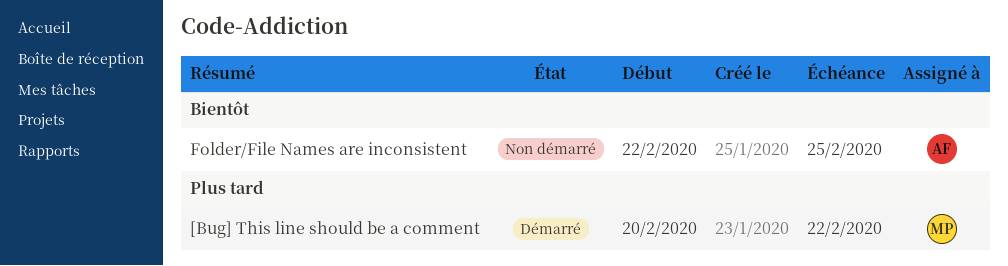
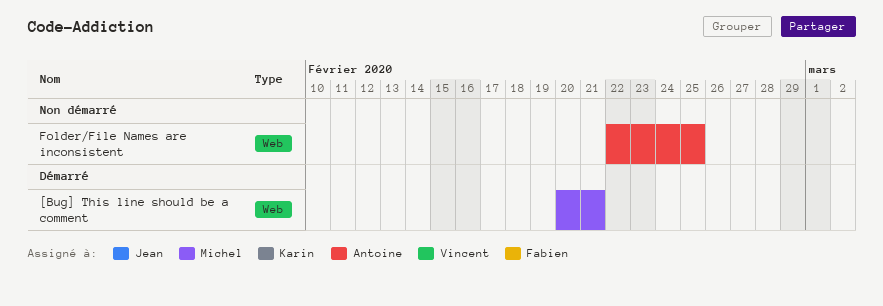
[Bug] This line should be a comment, due: Feb 22 -> Feb 21

